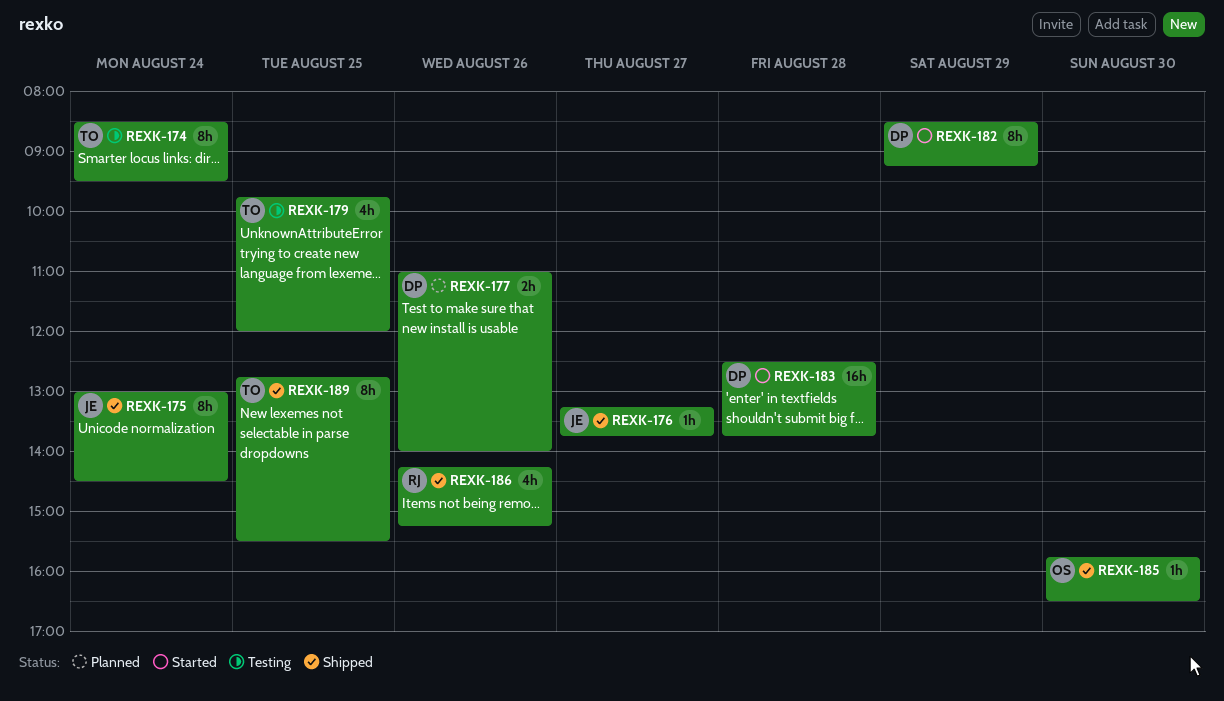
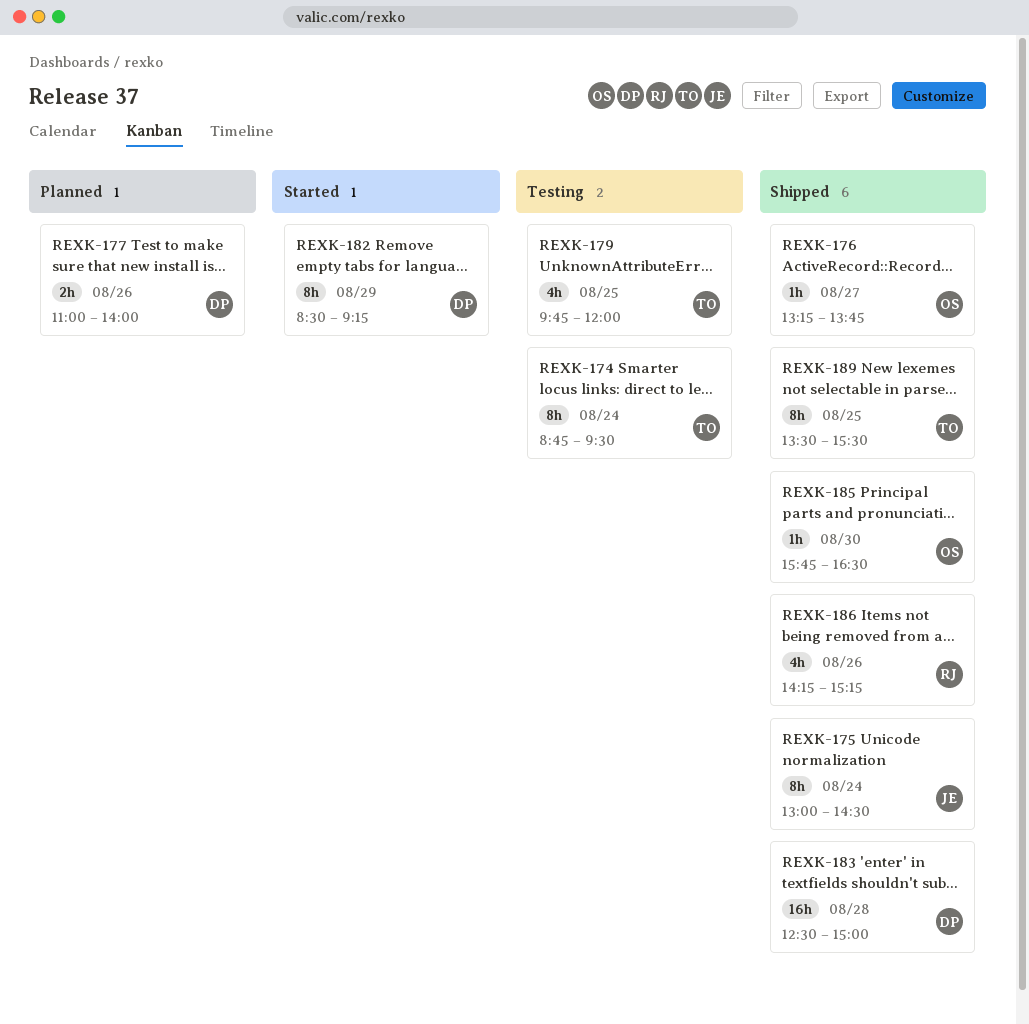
REXK-174, begins: 08:30 -> 08:45
REXK-176, owner: JE -> OS
REXK-183, status: Started -> Shipped
REXK-183, ends: 13:45 -> 15:00
REXK-189, begins: 12:45 -> 13:30

